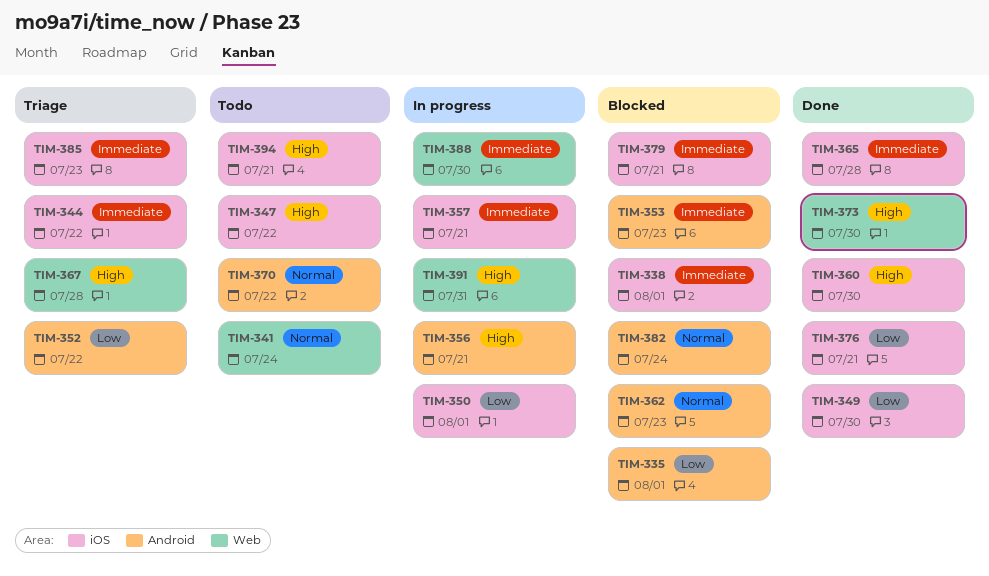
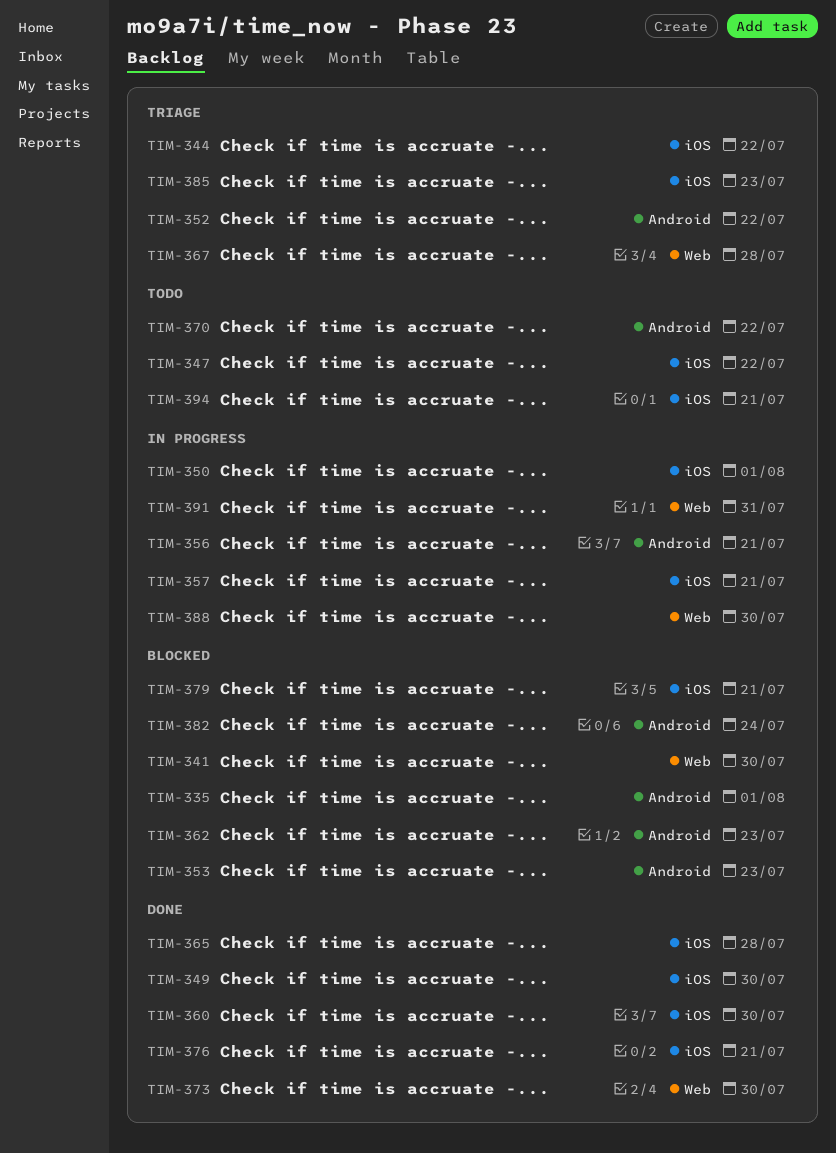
TIM-338: present -> none
TIM-341, status: Todo -> Blocked
TIM-341, due: Jul 24 -> Jul 30

